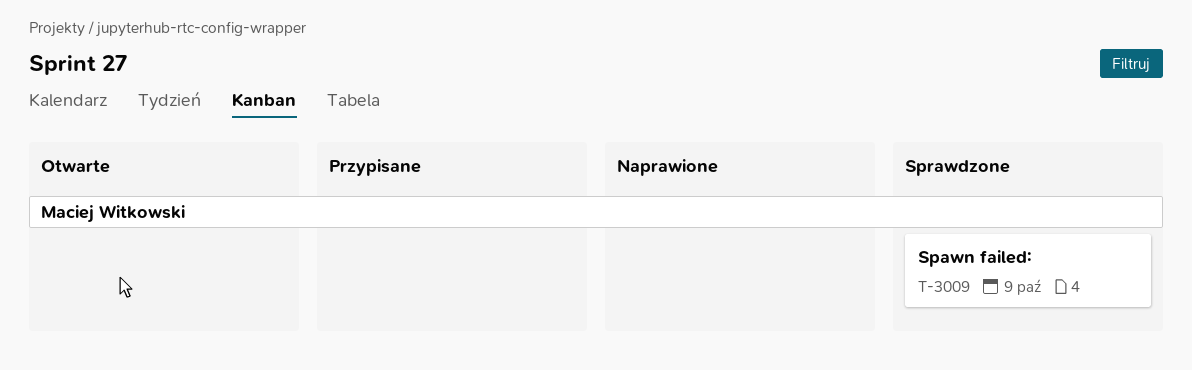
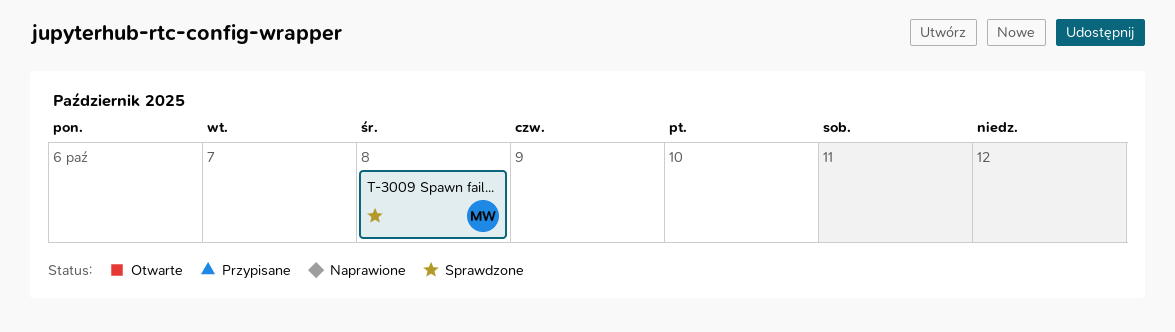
T-3009, due: Oct 9 -> Oct 8

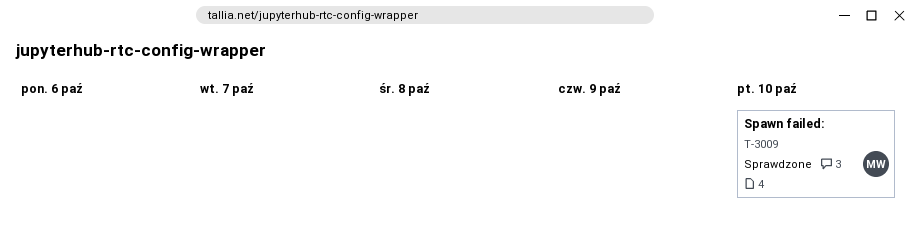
T-3009, due: Oct 8 -> Oct 10

